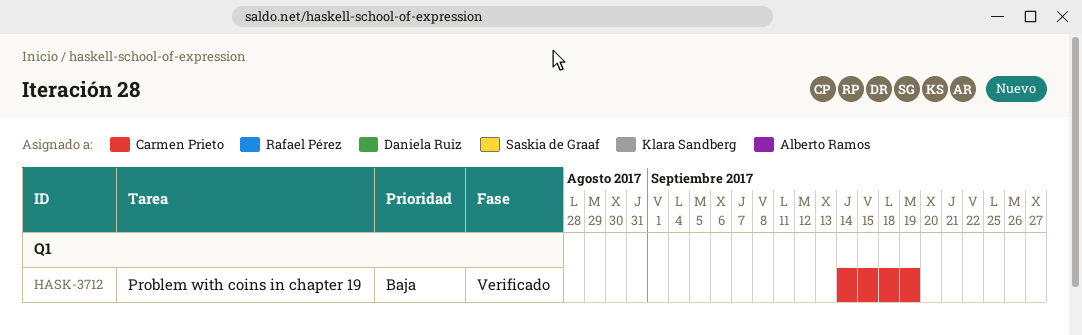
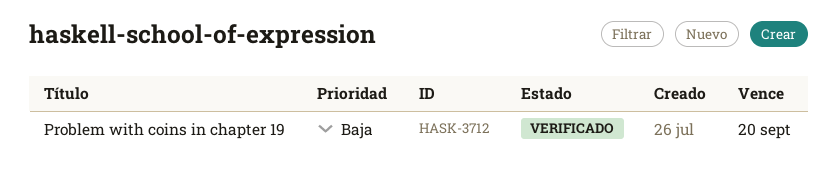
HASK-3712, due: Sep 19 -> Sep 20

